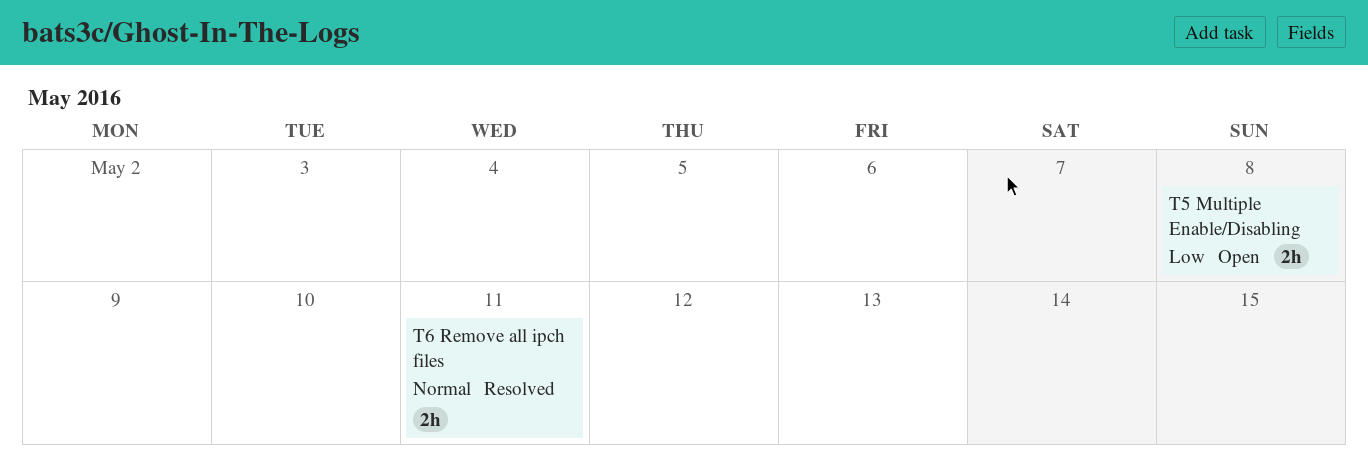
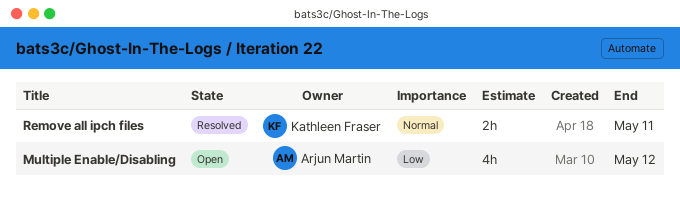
Multiple Enable/Disabling, estimate: 2h -> 4h
Multiple Enable/Disabling, due: May 8 -> May 12

